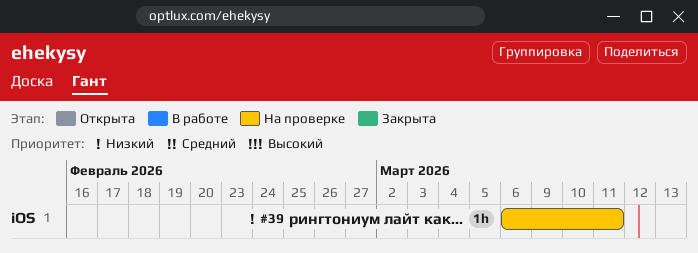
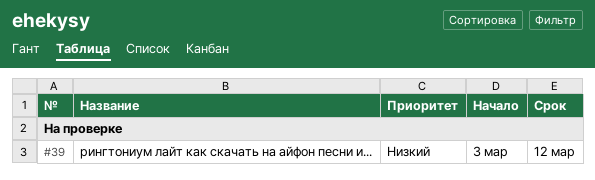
#39, start: Mar 6 -> Mar 3
#39, due: Mar 11 -> Mar 12

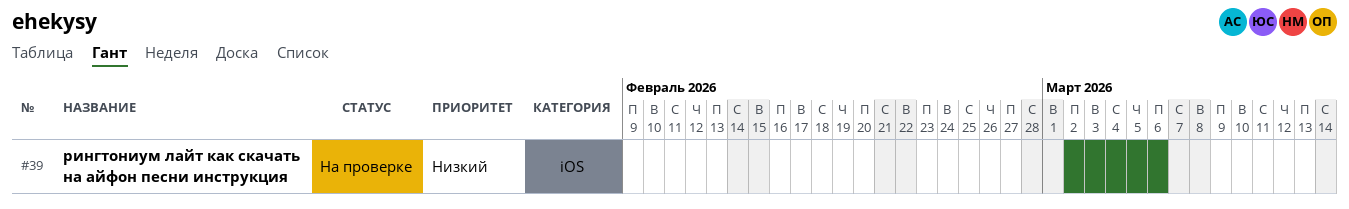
#39, start: Mar 3 -> Mar 2
#39, due: Mar 12 -> Mar 6

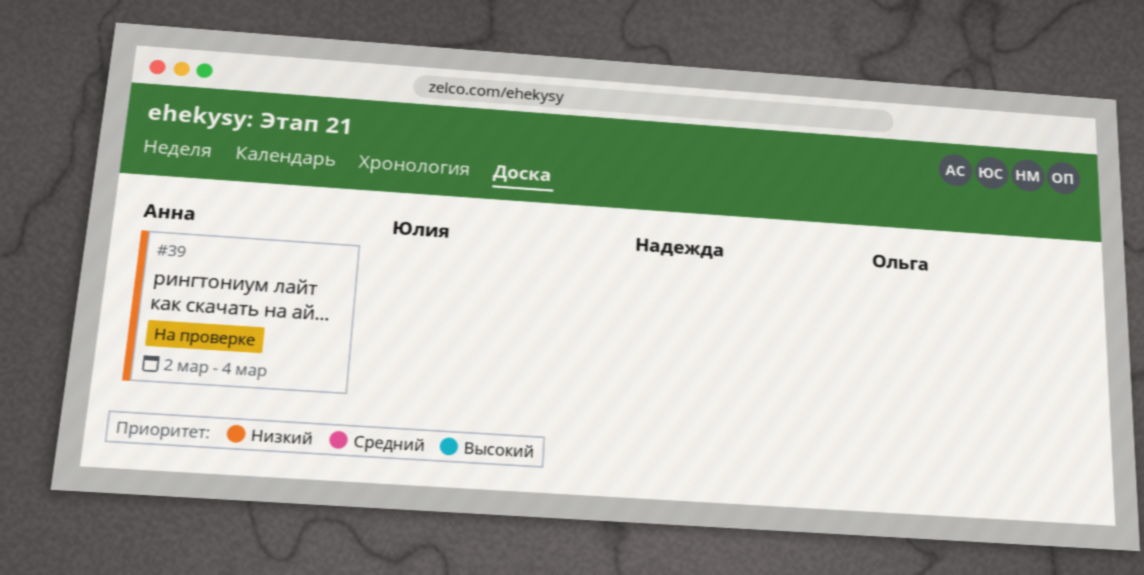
#39, due: Mar 6 -> Mar 4

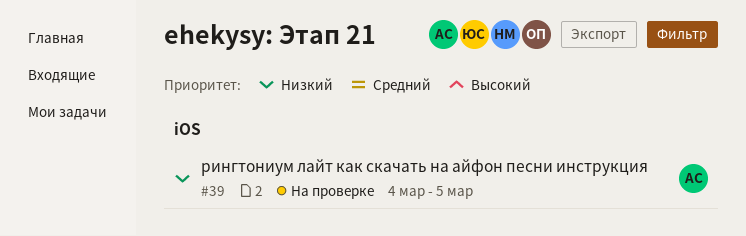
#39, start: Mar 2 -> Mar 4
#39, due: Mar 4 -> Mar 5

